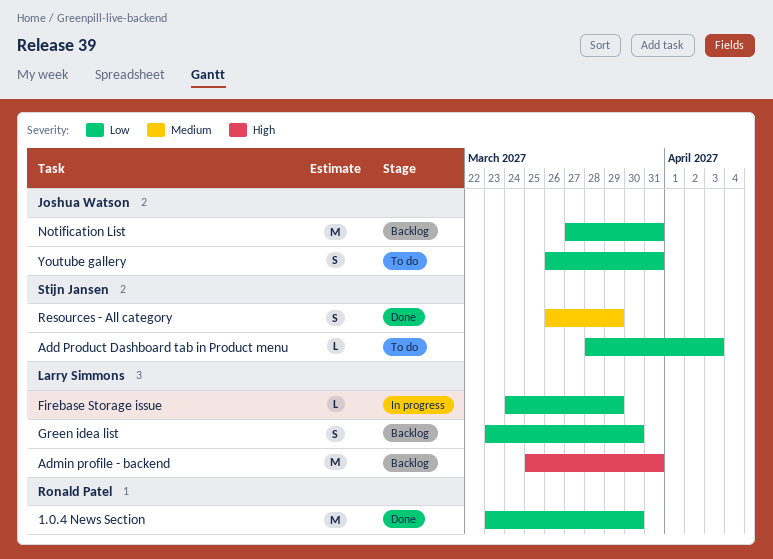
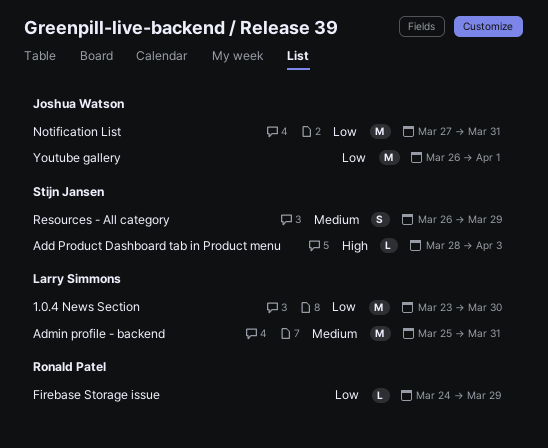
1.0.4 News Section, owner: Ronald Patel -> Larry Simmons
Add Product Dashboard tab in Product menu, priority: Low -> High
Admin profile - backend, priority: High -> Medium
Firebase Storage issue, owner: Larry Simmons -> Ronald Patel
Green idea list: present -> none
Youtube gallery, estimate: S -> M
Youtube gallery, due: Mar 31 -> Apr 1

